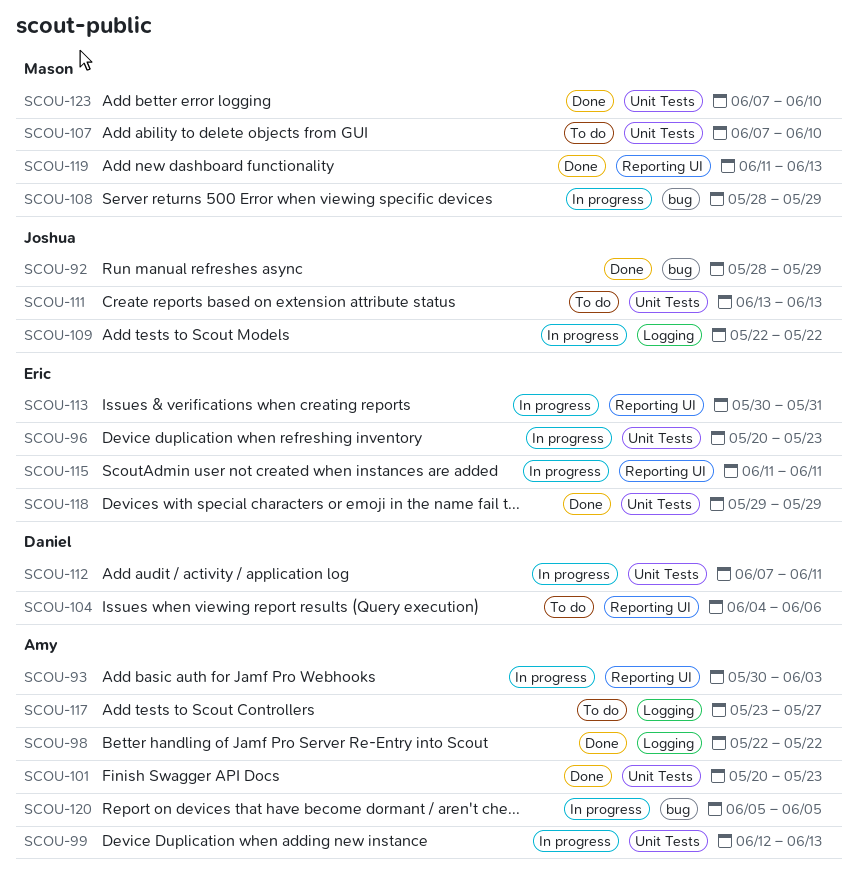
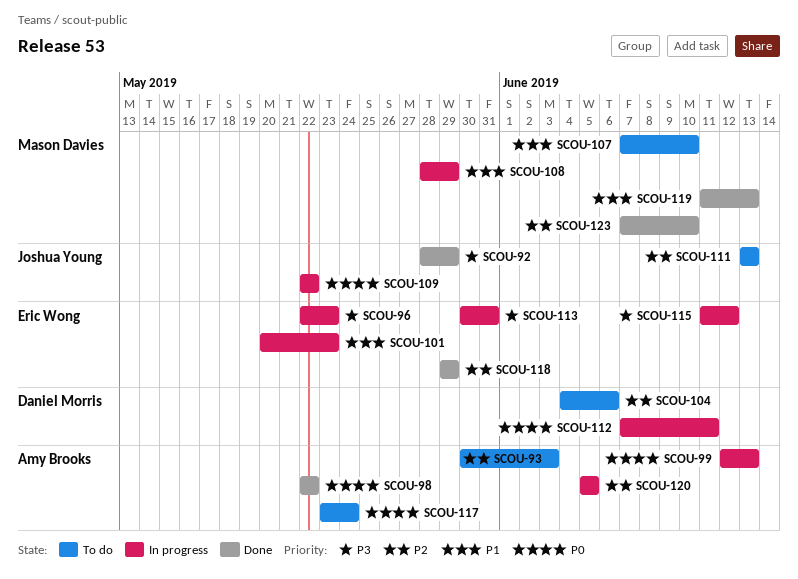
SCOU-93, status: In progress -> To do
SCOU-96, start: May 20 -> May 22
SCOU-101, status: Done -> In progress
SCOU-101, owner: Amy Brooks -> Eric Wong
SCOU-115, due: Jun 11 -> Jun 12
SCOU-117, due: May 27 -> May 24

